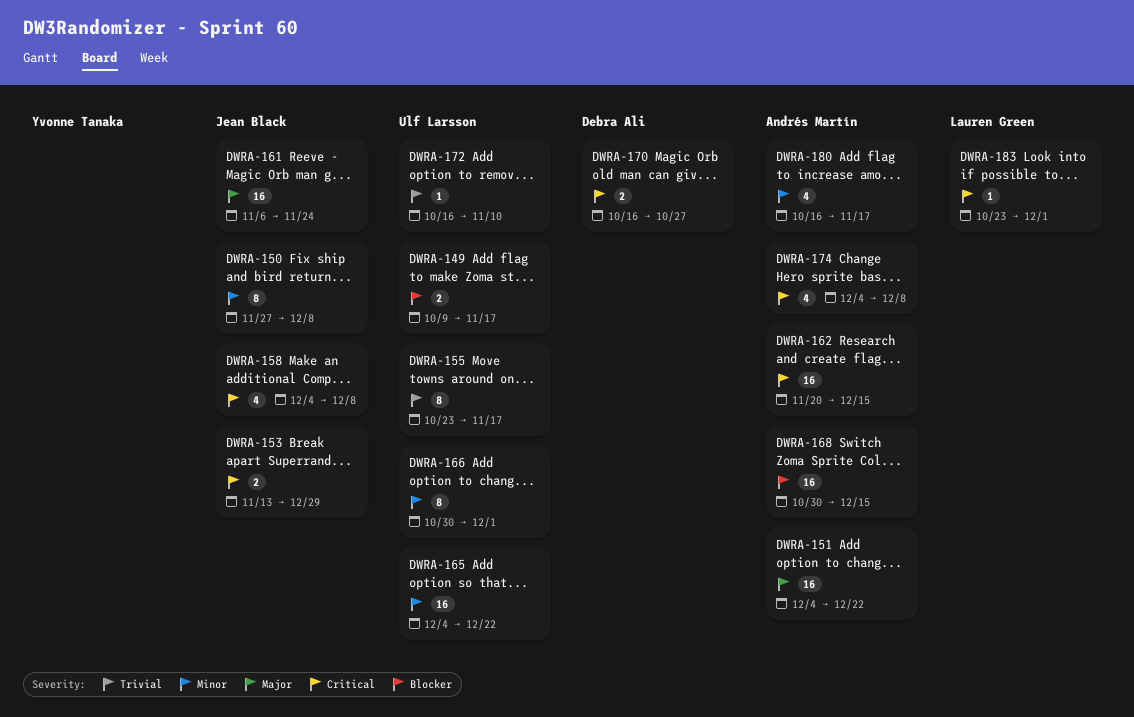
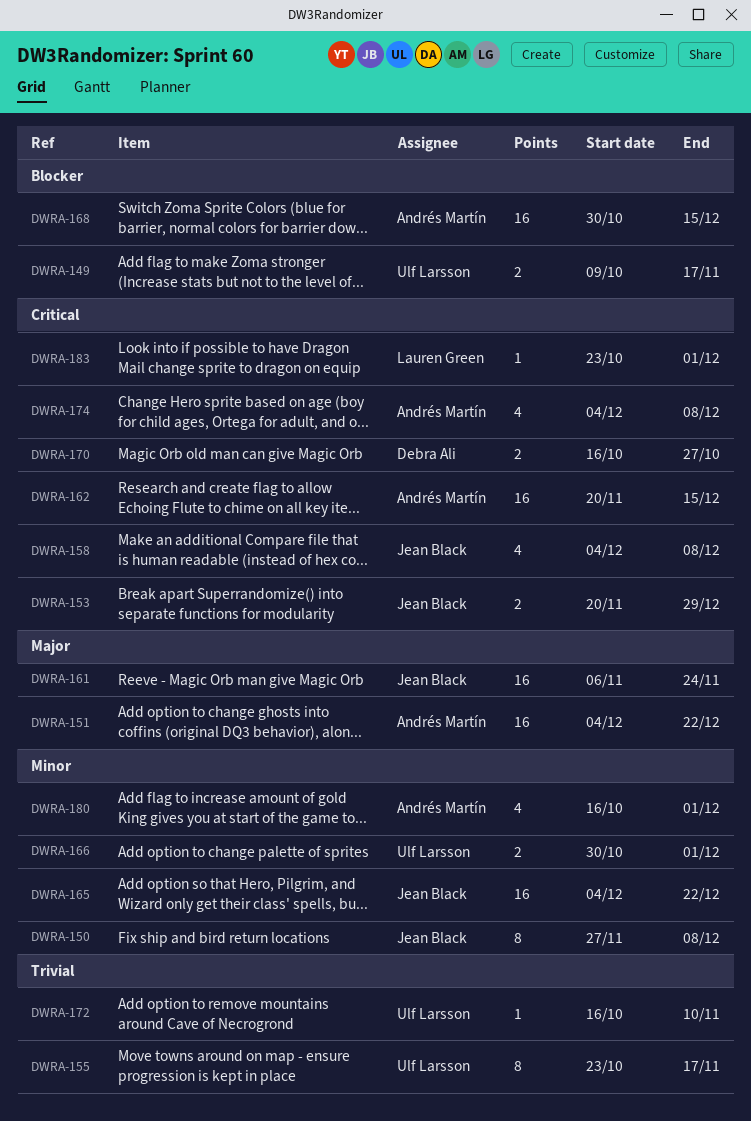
DWRA-153, start: Nov 13 -> Nov 20
DWRA-165, owner: Ulf Larsson -> Jean Black
DWRA-166, estimate: 8 -> 2
DWRA-180, due: Nov 17 -> Dec 1

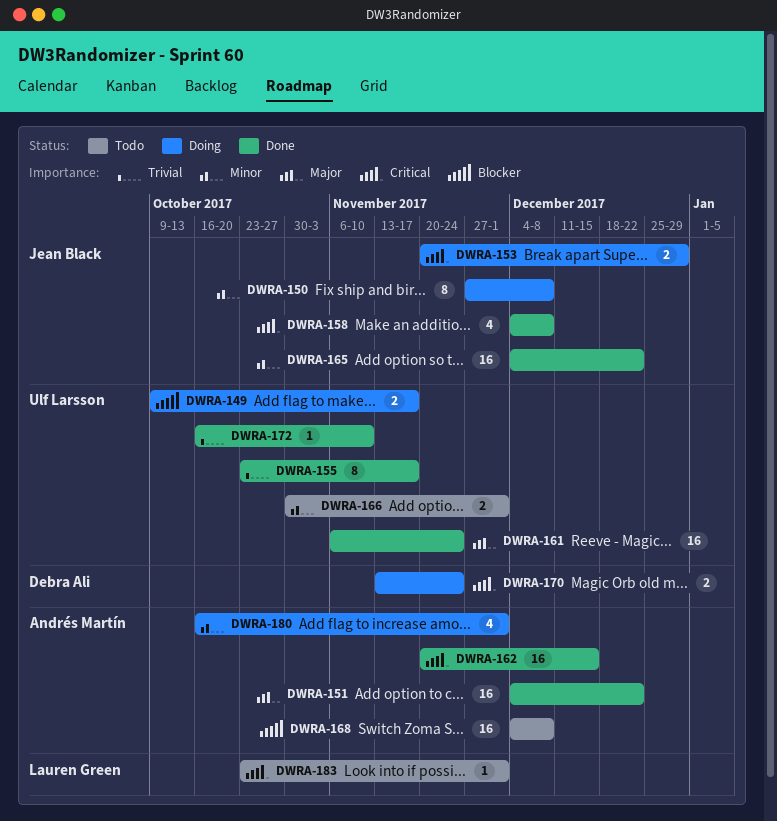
DWRA-161, owner: Jean Black -> Ulf Larsson
DWRA-168, start: Oct 30 -> Dec 4
DWRA-168, due: Dec 15 -> Dec 8
DWRA-170, start: Oct 16 -> Nov 13
DWRA-170, due: Oct 27 -> Nov 24
DWRA-174: present -> none

